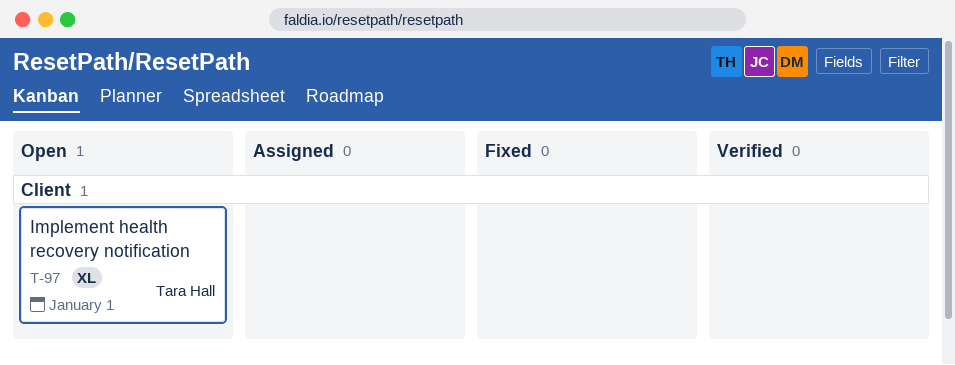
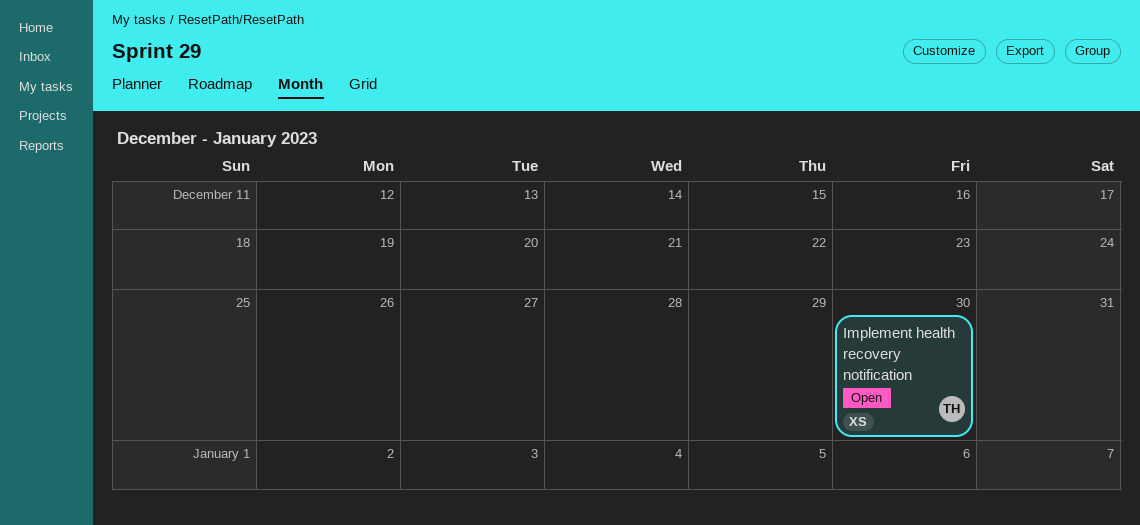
Implement health recovery notification, estimate: XL -> XS
Implement health recovery notification, due: Jan 1 -> Dec 30

